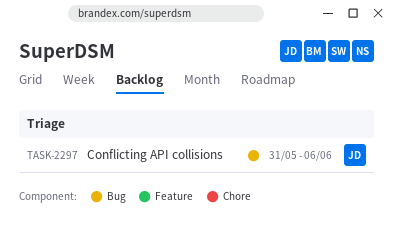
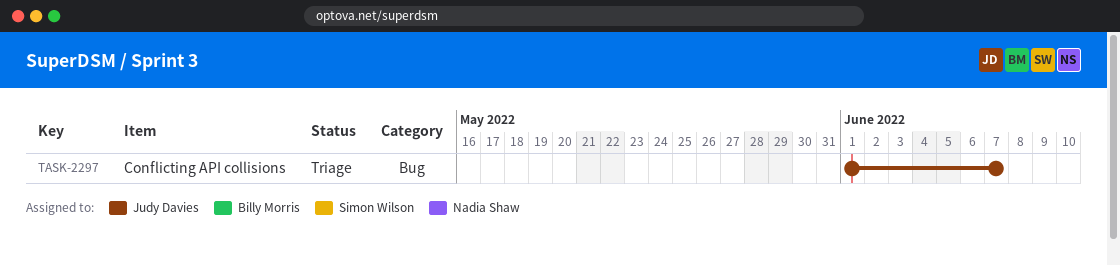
TASK-2297, start: May 31 -> Jun 1
TASK-2297, due: Jun 6 -> Jun 7

